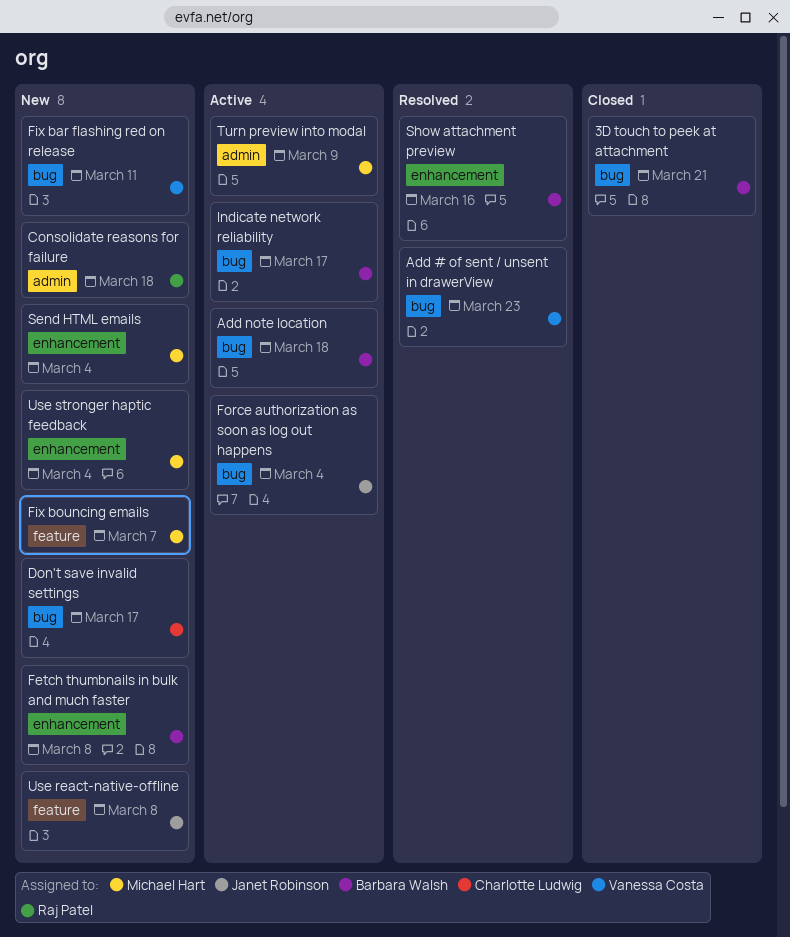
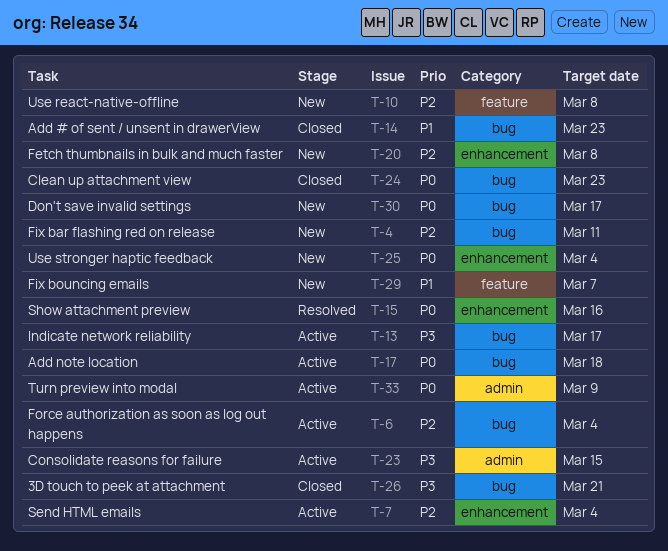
Add # of sent / unsent in drawerView, status: Resolved -> Closed
Clean up attachment view: none -> present
Consolidate reasons for failure, status: New -> Active
Consolidate reasons for failure, due: Mar 18 -> Mar 15
Send HTML emails, status: New -> Active

